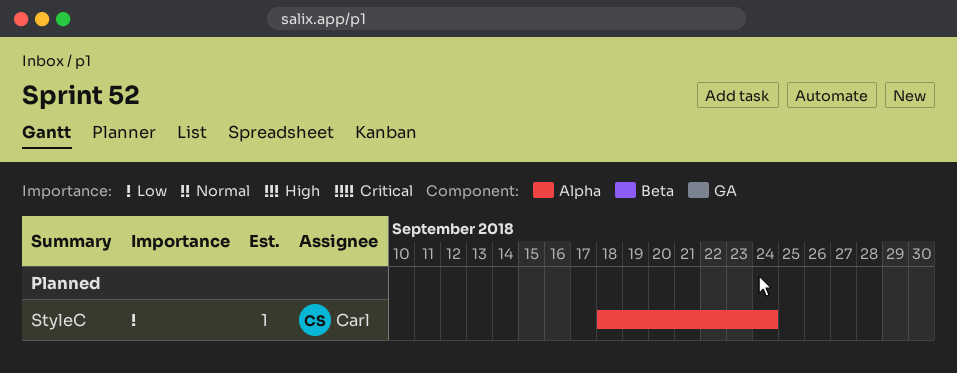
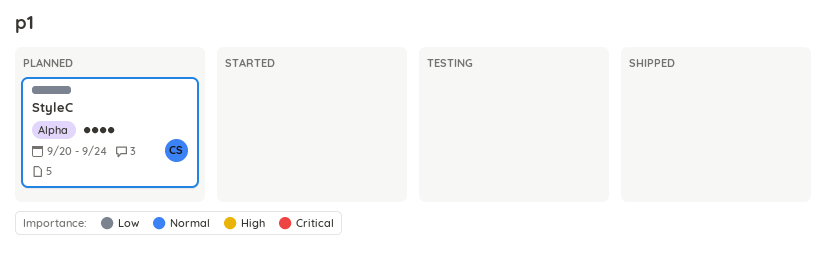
StyleC, estimate: 1 -> 4
StyleC, start: Sep 18 -> Sep 20

